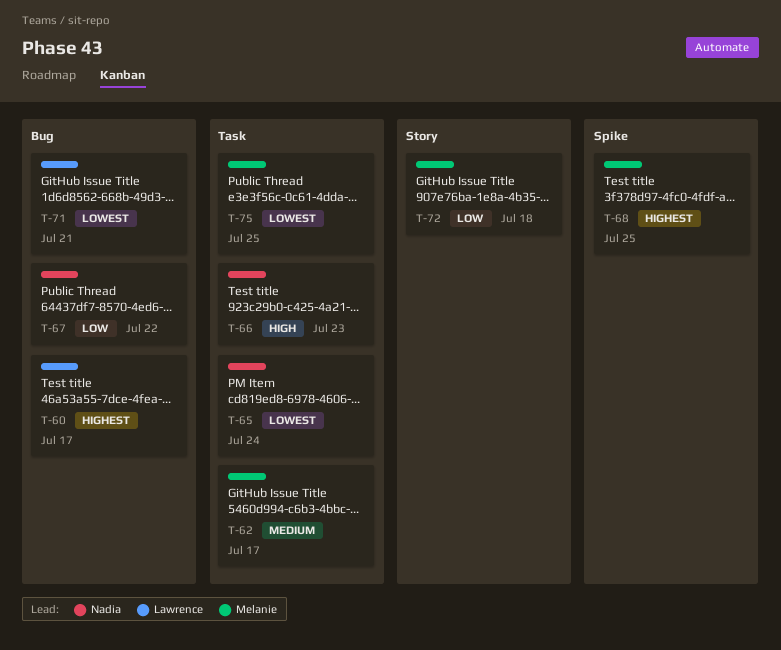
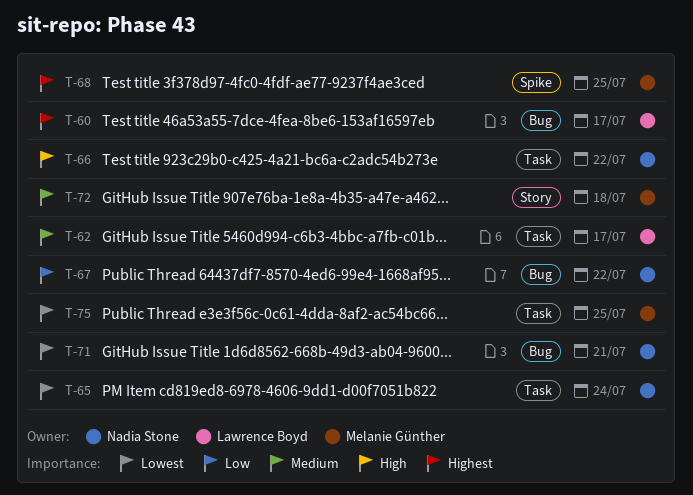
T-62, owner: Melanie Günther -> Lawrence Boyd
T-66, due: Jul 23 -> Jul 22
T-71, owner: Lawrence Boyd -> Nadia Stone
T-72, priority: Low -> Medium

